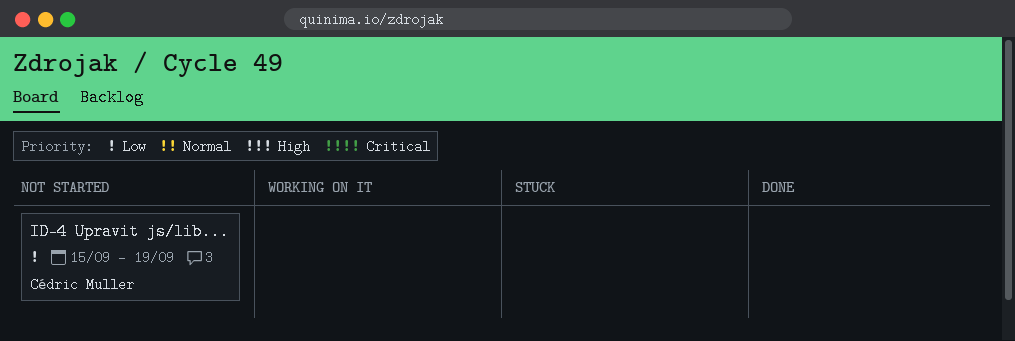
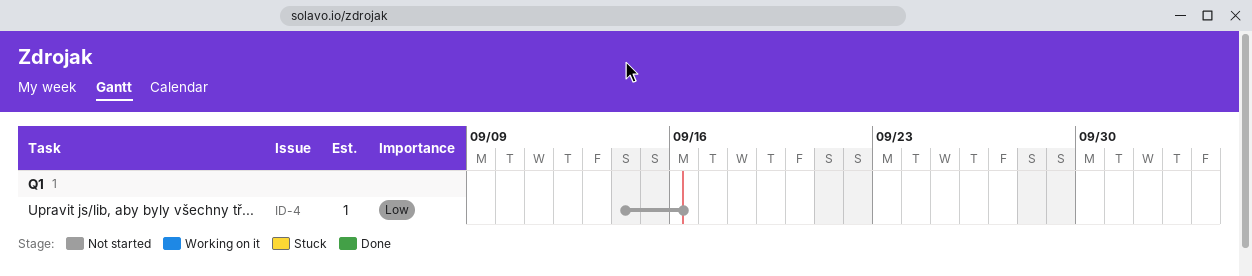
ID-4, start: Sep 15 -> Sep 14
ID-4, due: Sep 19 -> Sep 16

